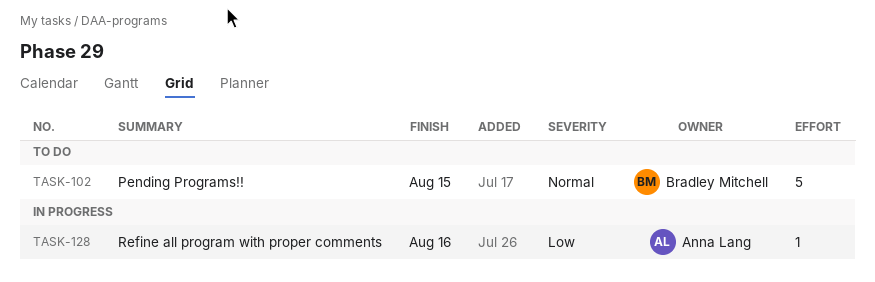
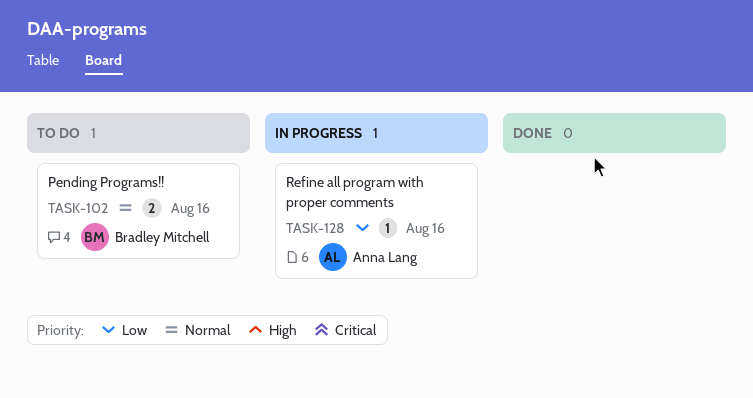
TASK-102, estimate: 5 -> 2
TASK-102, due: Aug 15 -> Aug 16

